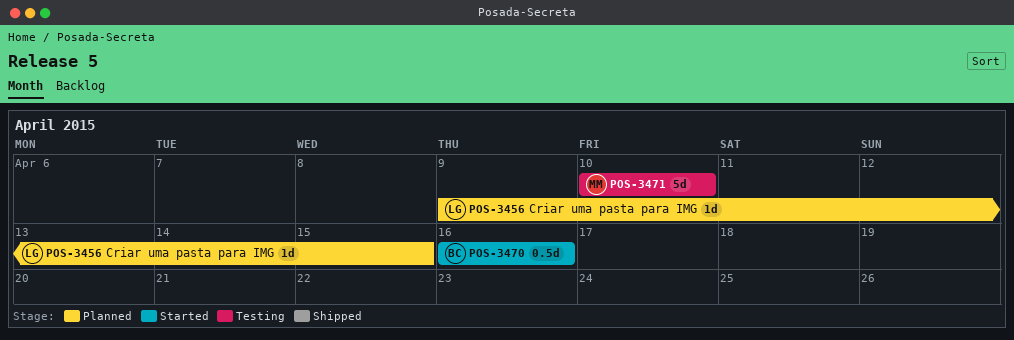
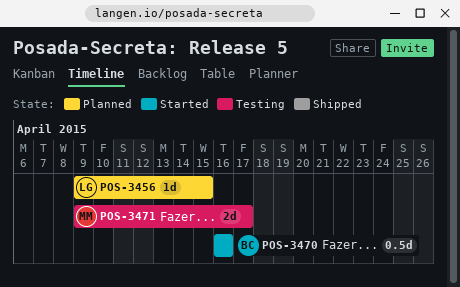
POS-3471, estimate: 5d -> 2d
POS-3471, start: Apr 10 -> Apr 9
POS-3471, due: Apr 10 -> Apr 17

